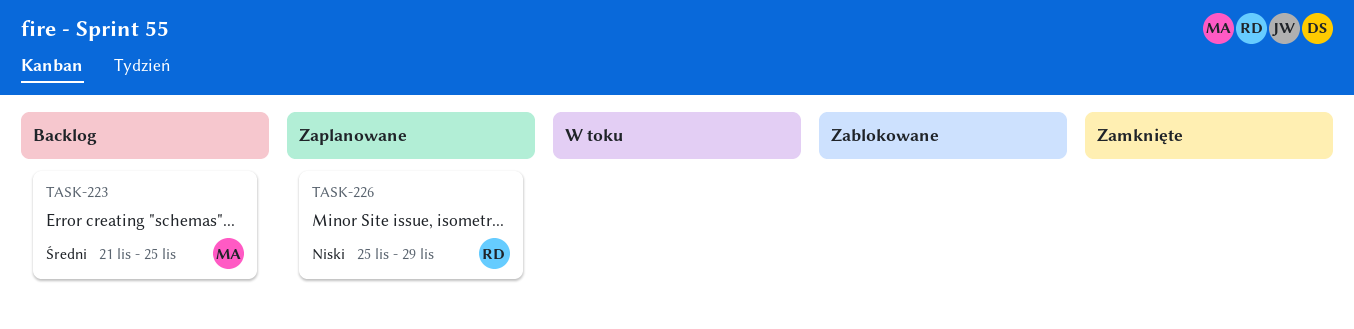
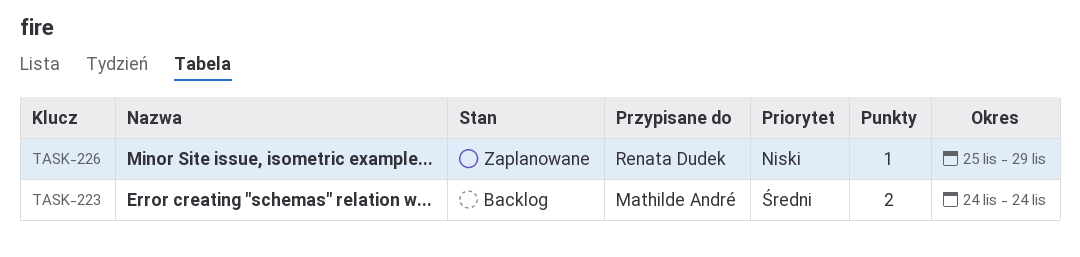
TASK-223, start: Nov 21 -> Nov 24
TASK-223, due: Nov 25 -> Nov 24

